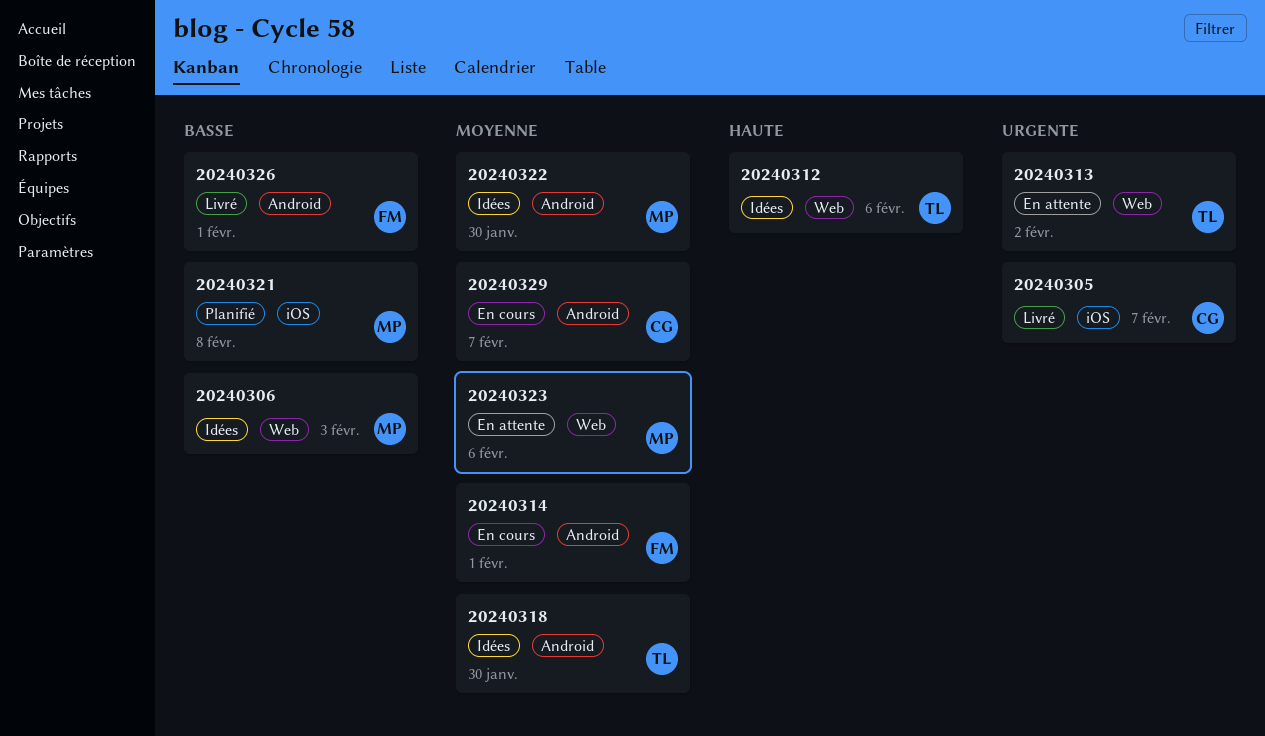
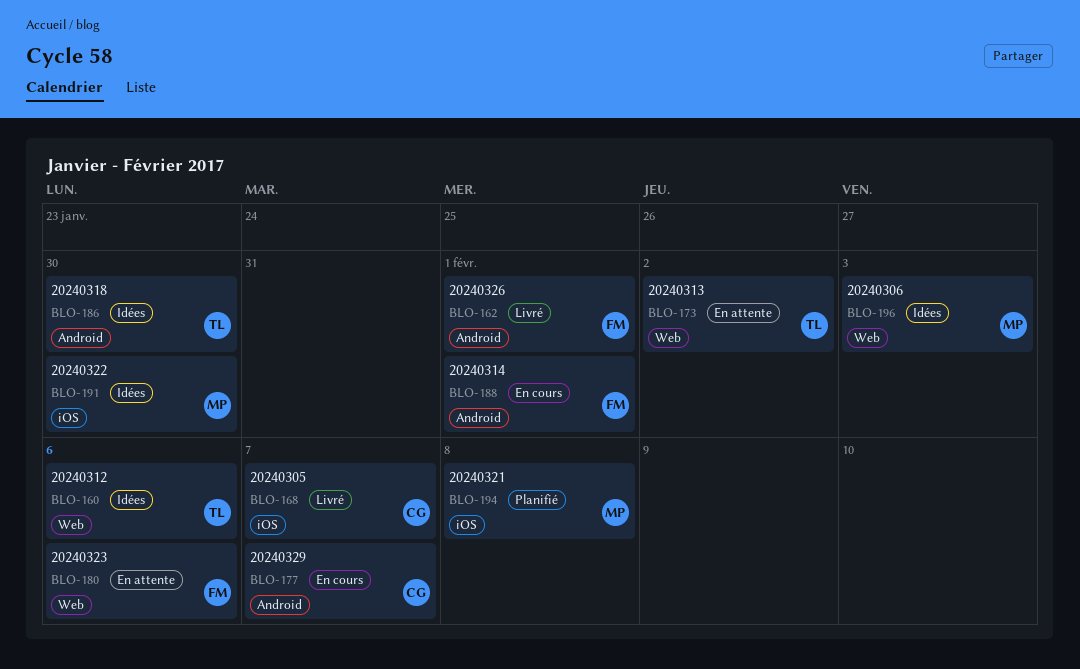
20240322, label: Android -> iOS
20240323, owner: MP -> FM

